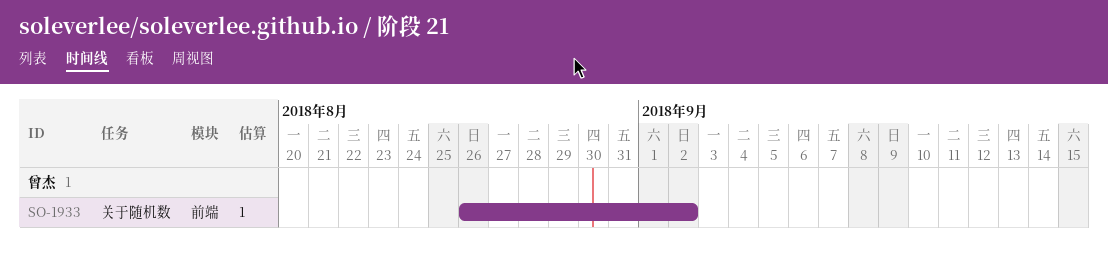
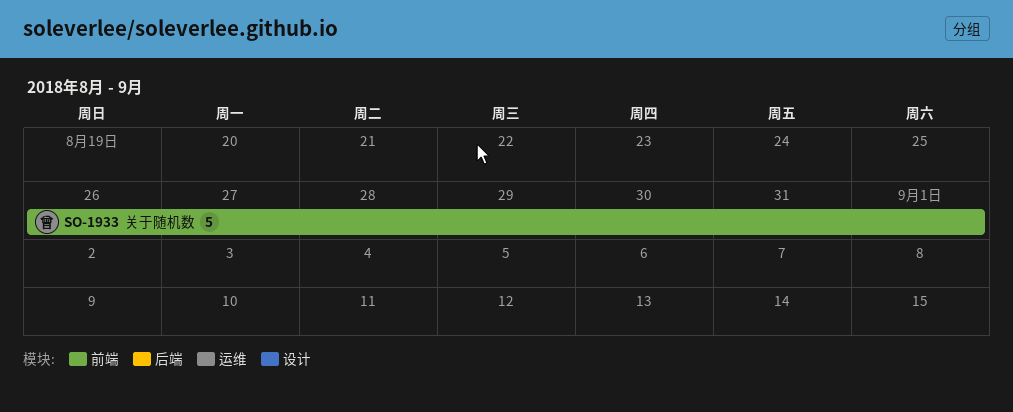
SO-1933, estimate: 1 -> 5
SO-1933, due: Sep 2 -> Sep 1

